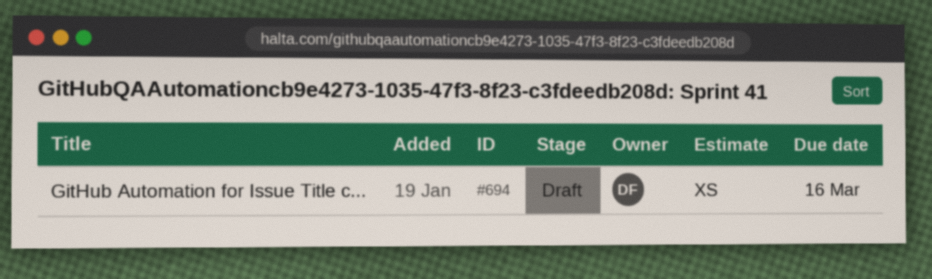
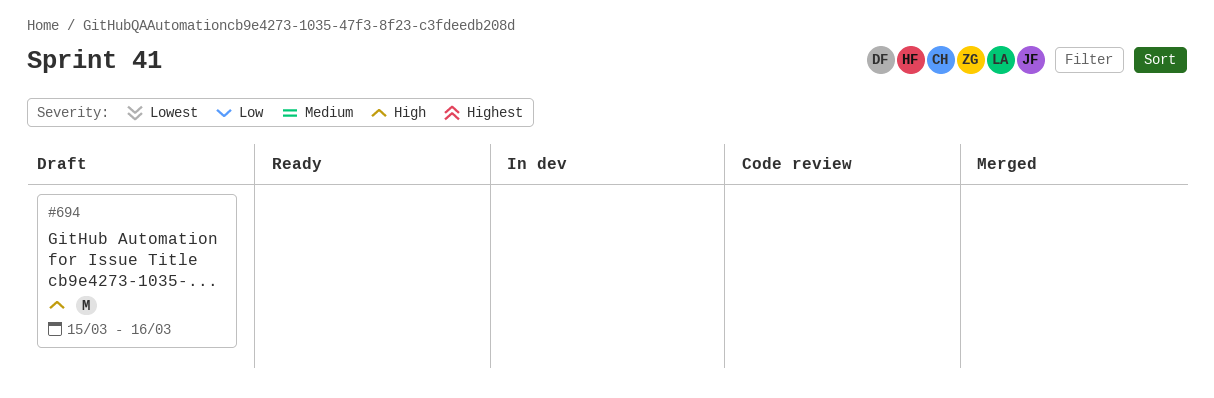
#694, estimate: XS -> M

